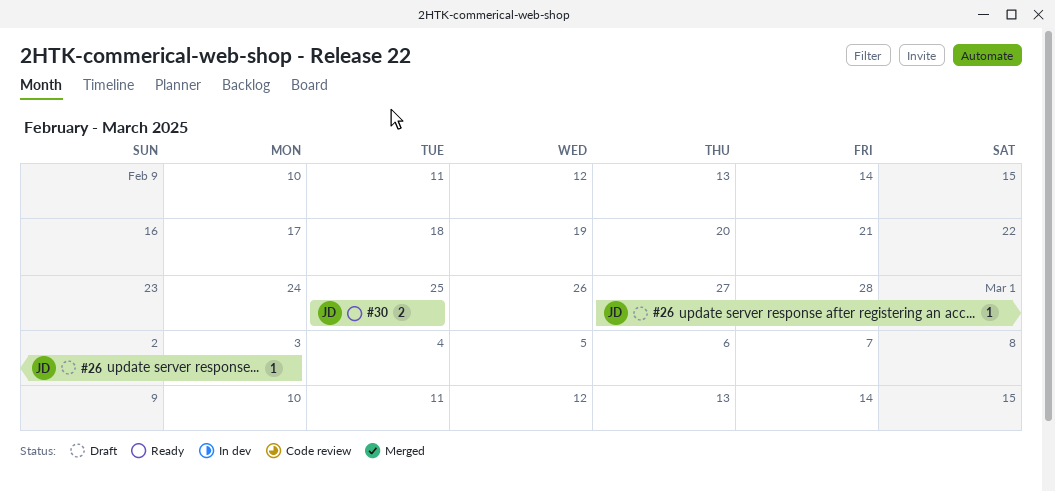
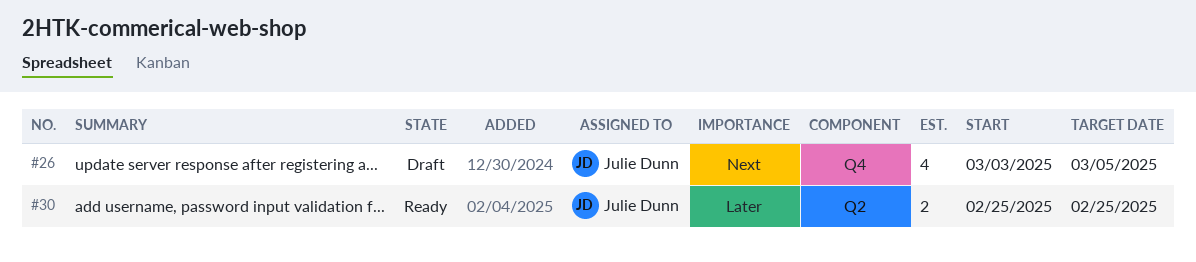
#26, estimate: 1 -> 4
#26, start: Feb 27 -> Mar 3
#26, due: Mar 3 -> Mar 5

